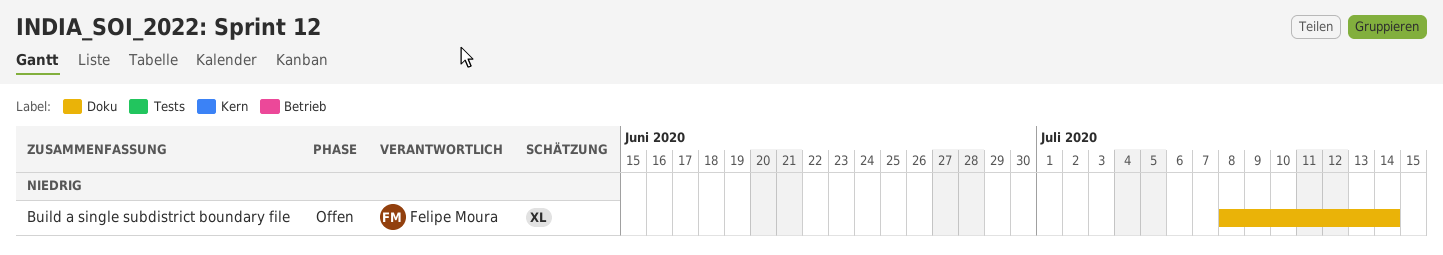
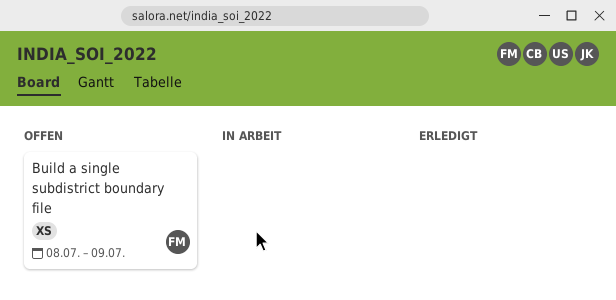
Build a single subdistrict boundary file, estimate: XL -> XS
Build a single subdistrict boundary file, due: Jul 14 -> Jul 9

